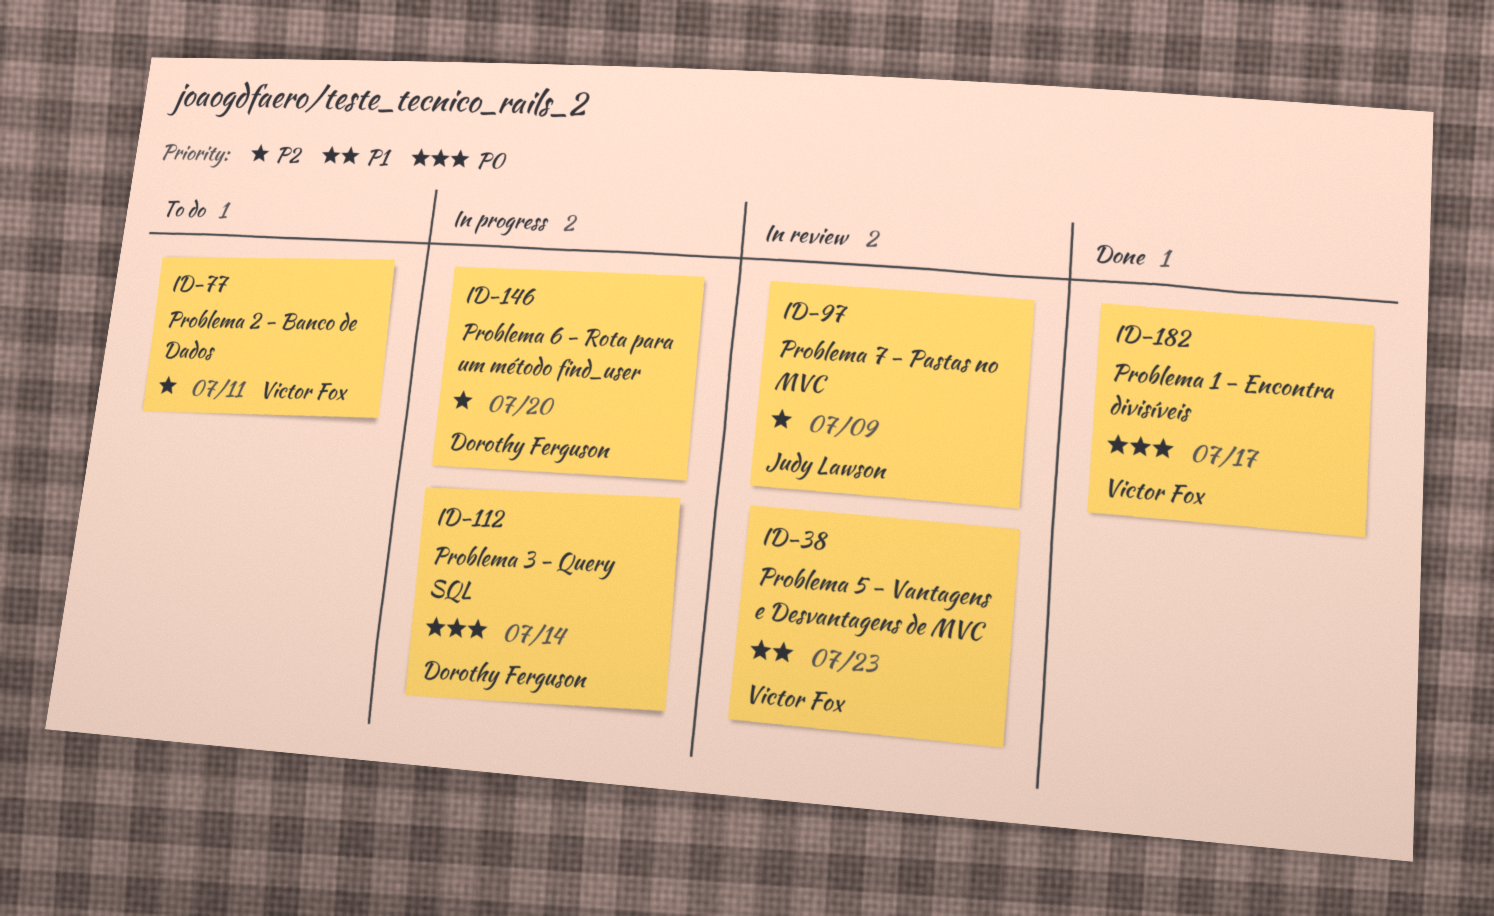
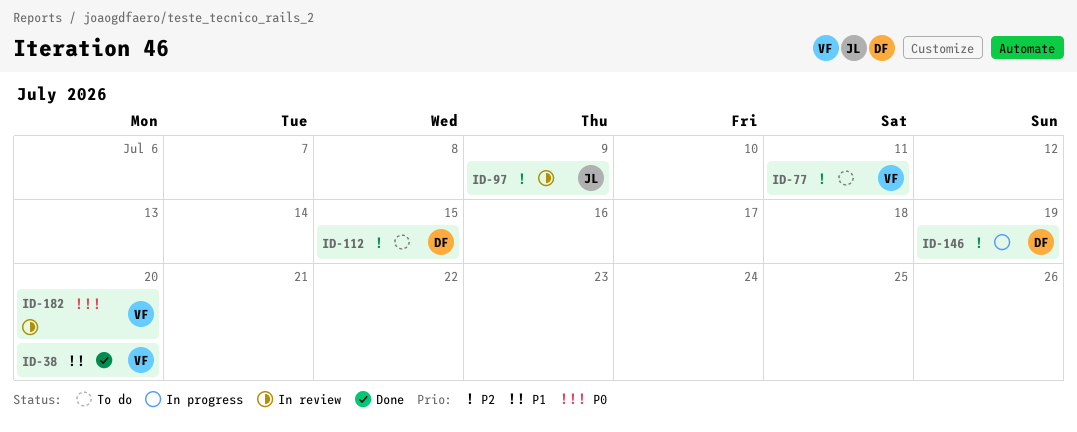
ID-38, status: In review -> Done
ID-38, due: Jul 23 -> Jul 20
ID-112, status: In progress -> To do
ID-112, priority: P0 -> P2
ID-112, due: Jul 14 -> Jul 15
ID-146, due: Jul 20 -> Jul 19
ID-182, status: Done -> In review
ID-182, due: Jul 17 -> Jul 20

